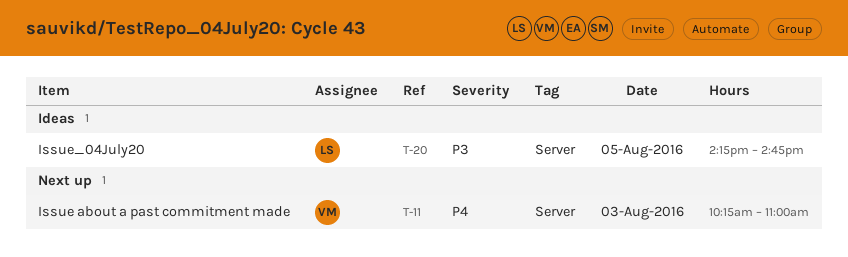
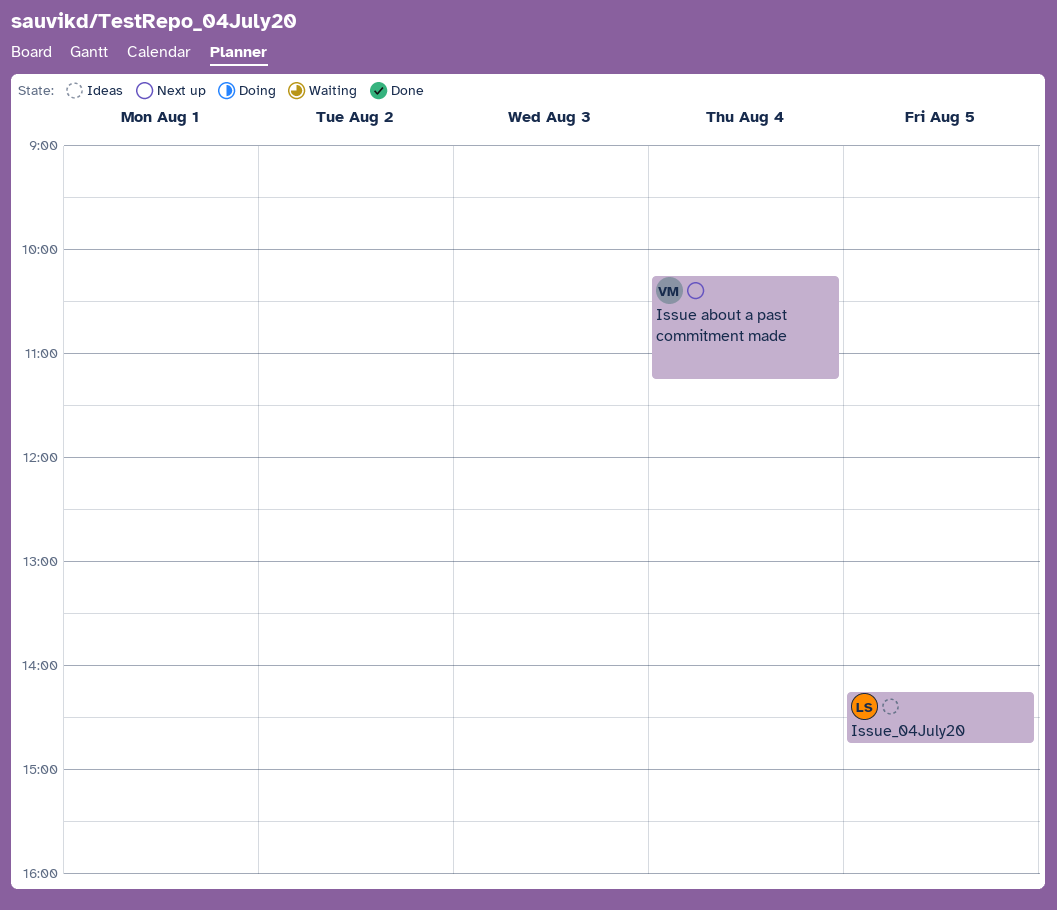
Issue about a past commitment made, day: Aug 3 -> Aug 4
Issue about a past commitment made, ends: 11:00 -> 11:15

